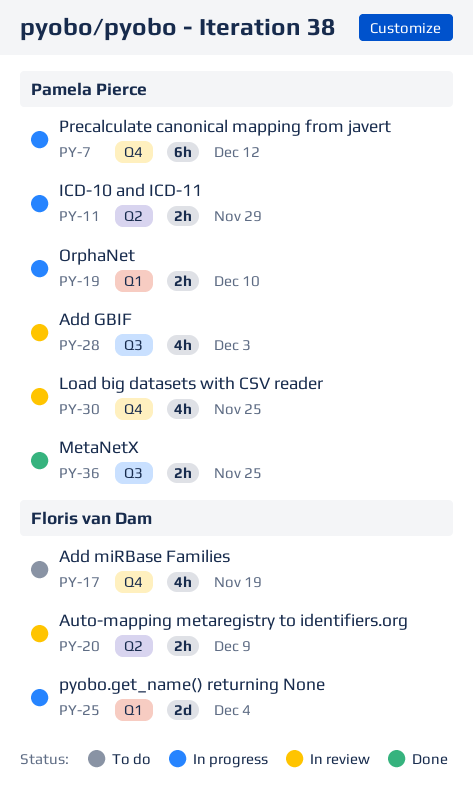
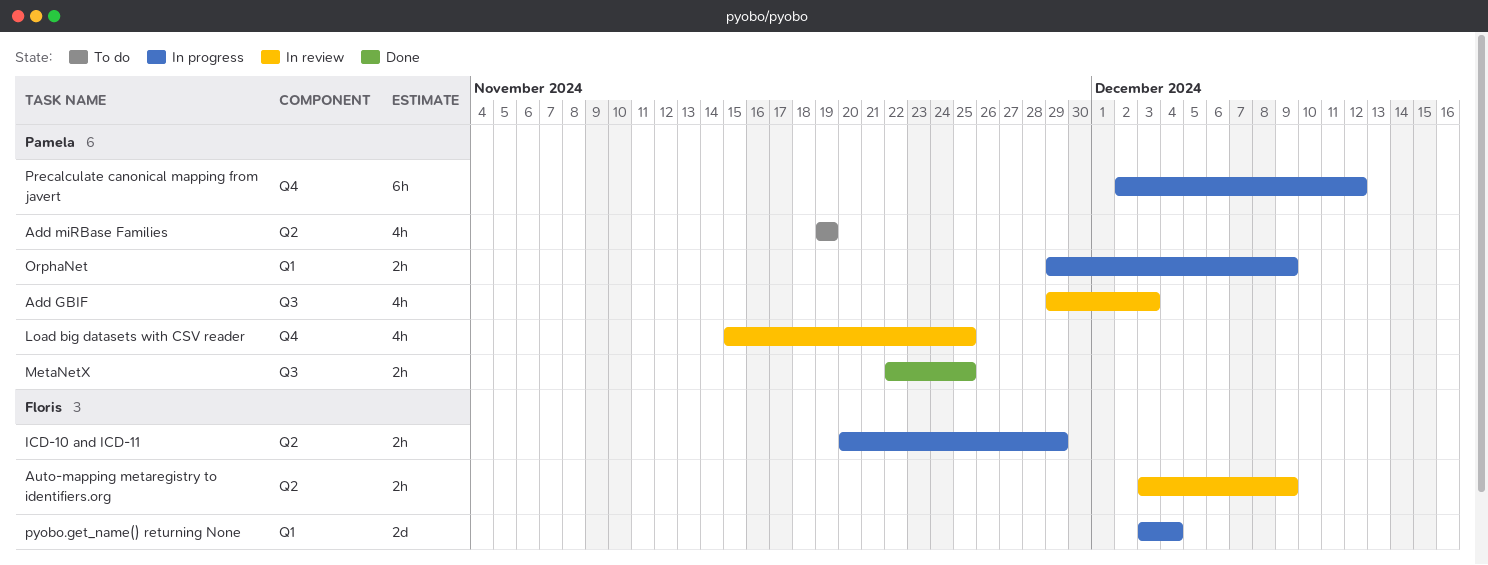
Add miRBase Families, owner: Floris van Dam -> Pamela Pierce
Add miRBase Families, label: Q4 -> Q2
ICD-10 and ICD-11, owner: Pamela Pierce -> Floris van Dam
OrphaNet, due: Dec 10 -> Dec 9

